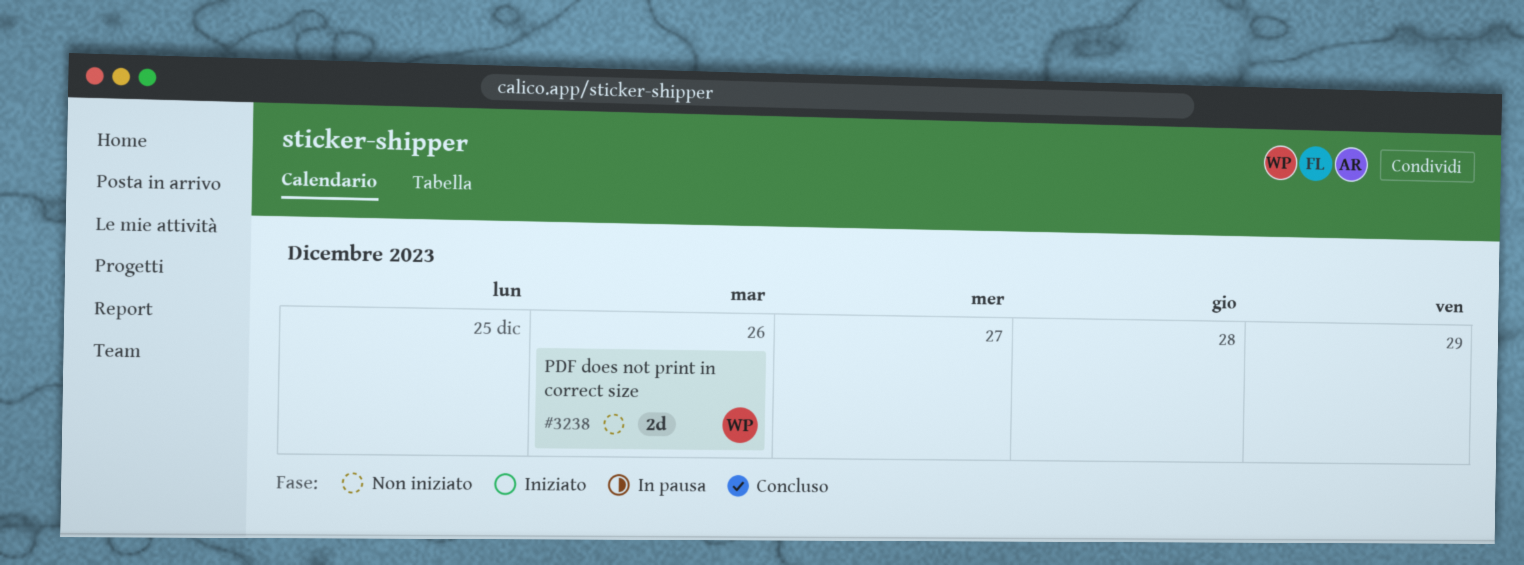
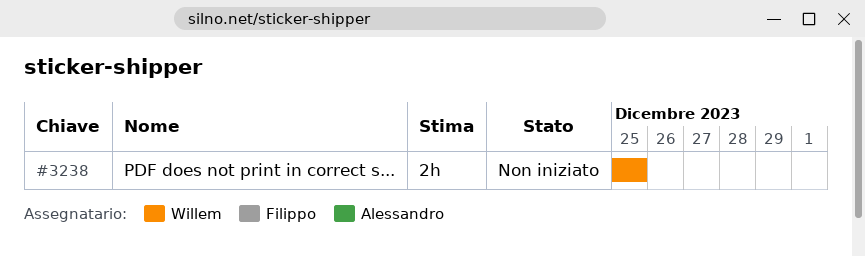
#3238, estimate: 2d -> 2h
#3238, due: Dec 26 -> Dec 25

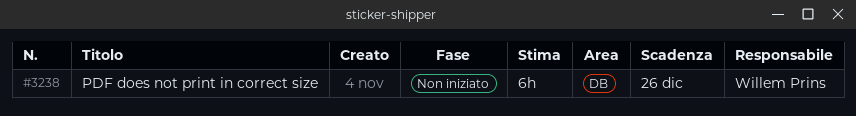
#3238, estimate: 2h -> 6h
#3238, due: Dec 25 -> Dec 26

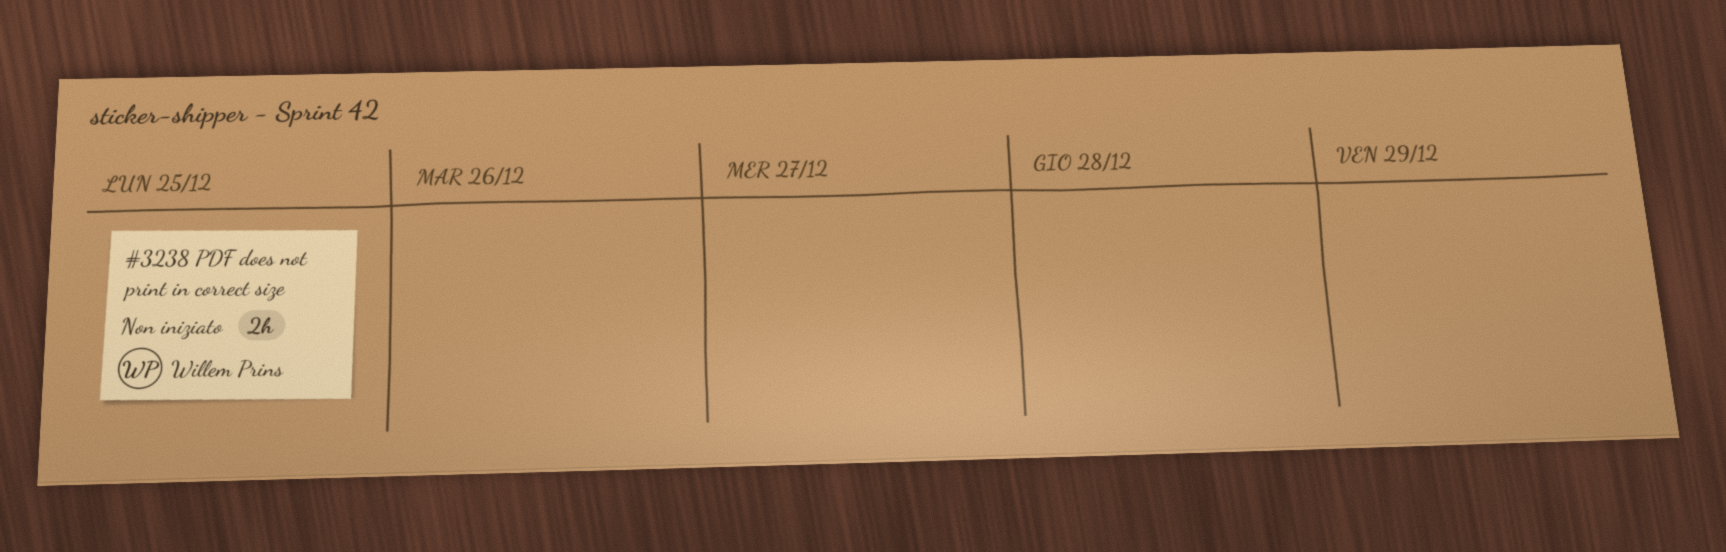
#3238, estimate: 6h -> 2h
#3238, due: Dec 26 -> Dec 25

